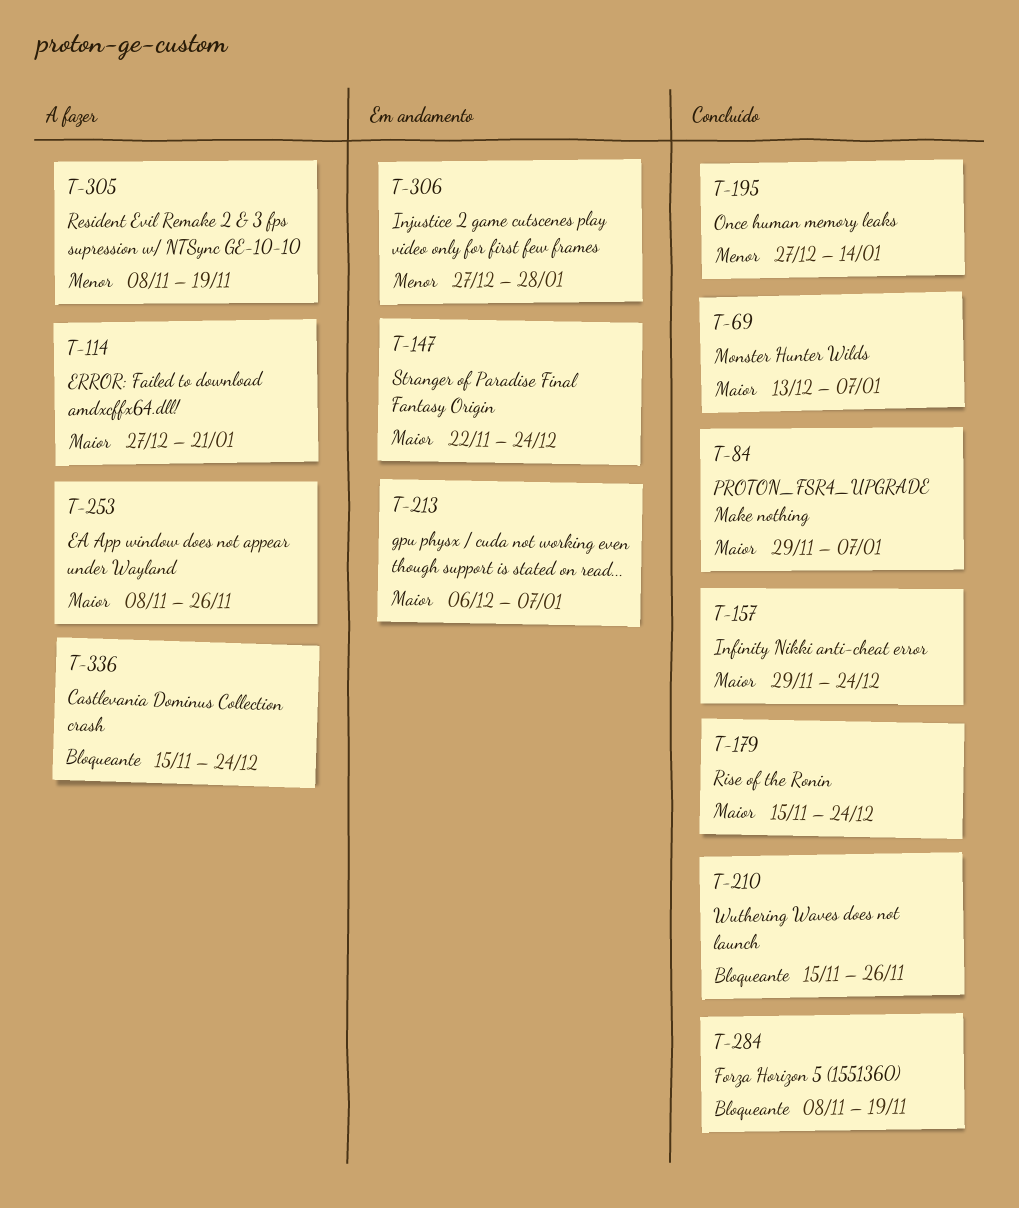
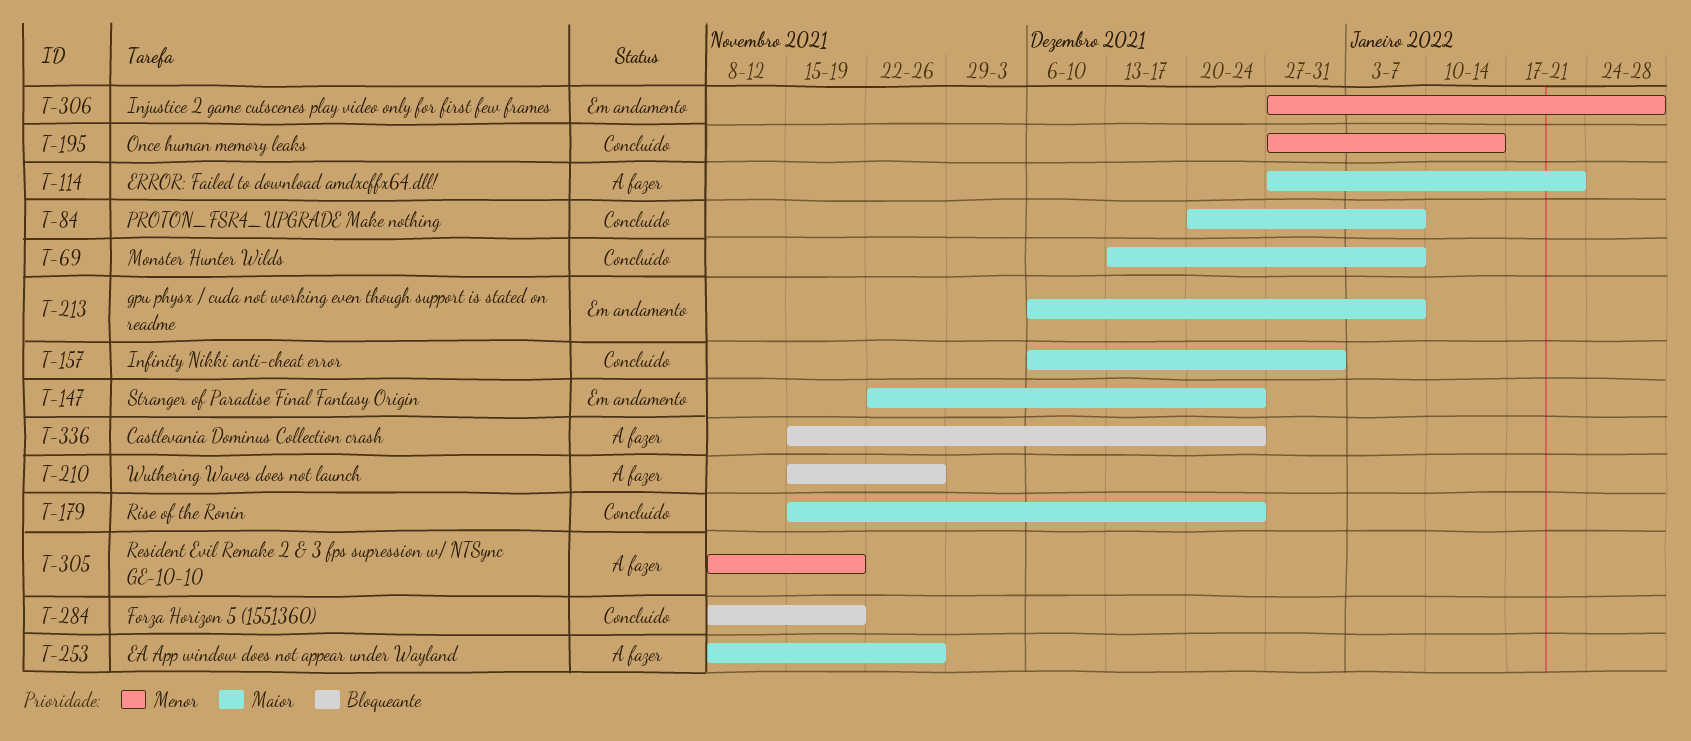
T-84, start: Nov 29 -> Dec 20
T-157, start: Nov 29 -> Dec 6
T-157, due: Dec 24 -> Dec 31
T-210, status: Concluído -> A fazer

